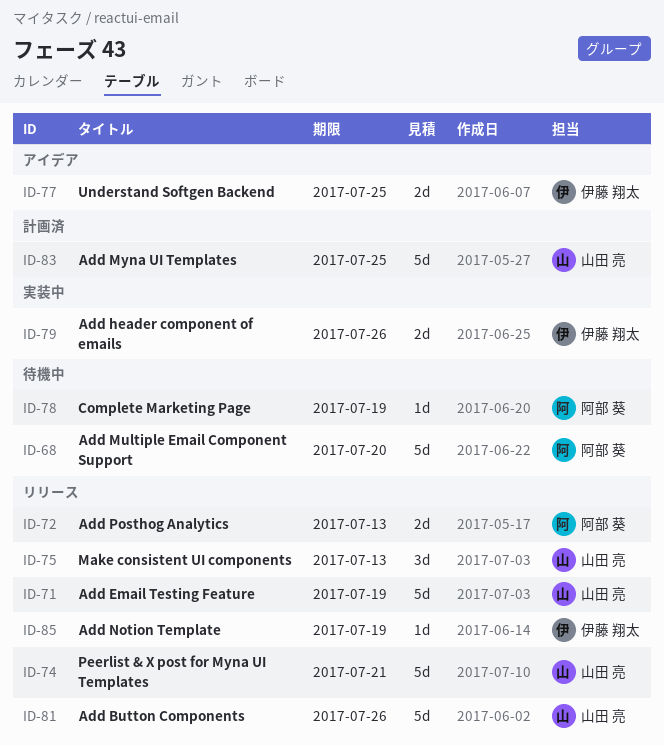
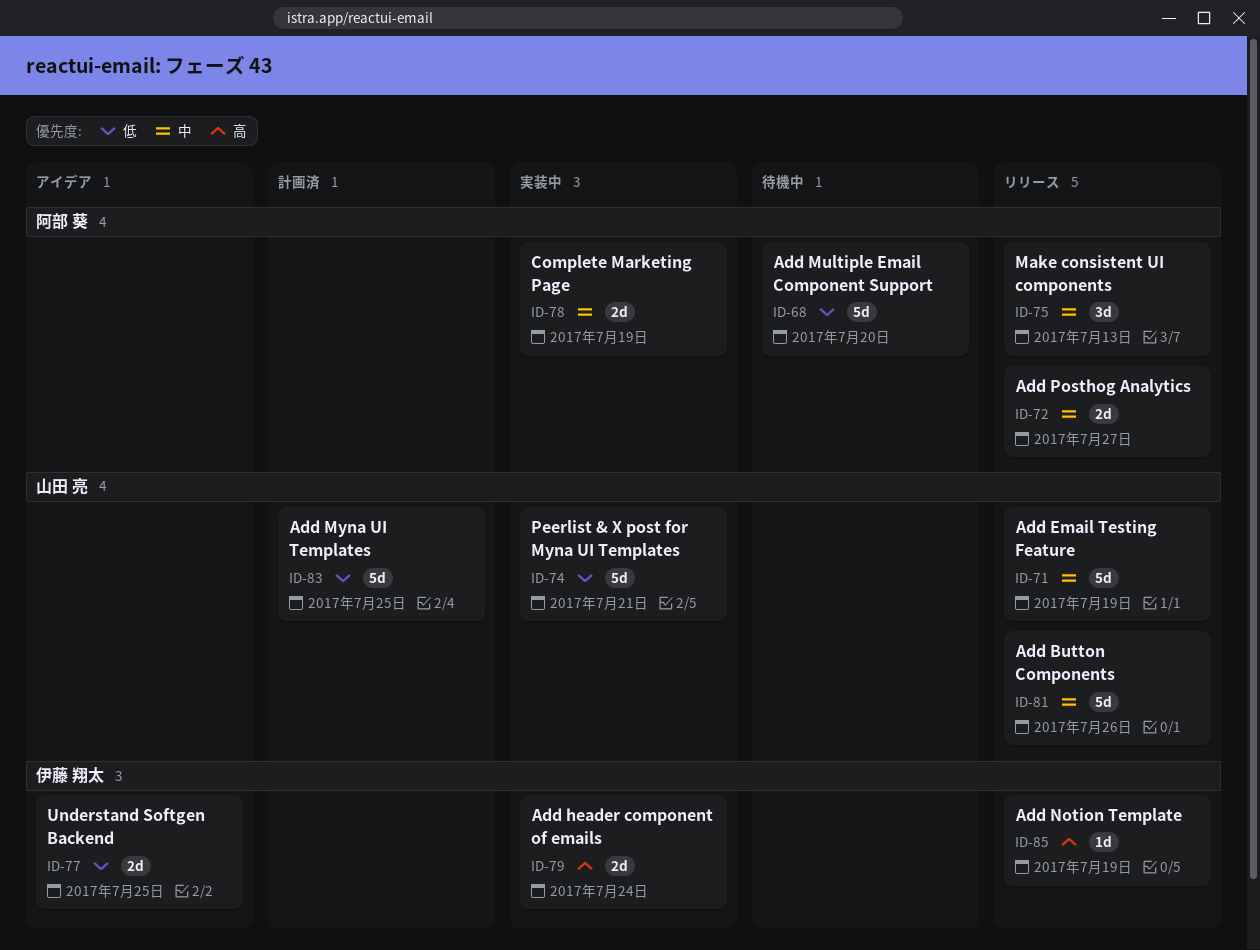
ID-72, due: Jul 13 -> Jul 27
ID-74, status: リリース -> 実装中
ID-75, owner: 山田 亮 -> 阿部 葵
ID-78, status: 待機中 -> 実装中
ID-78, estimate: 1d -> 2d
ID-79, due: Jul 26 -> Jul 24

